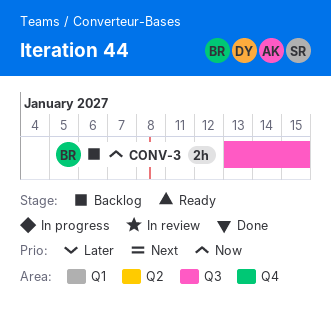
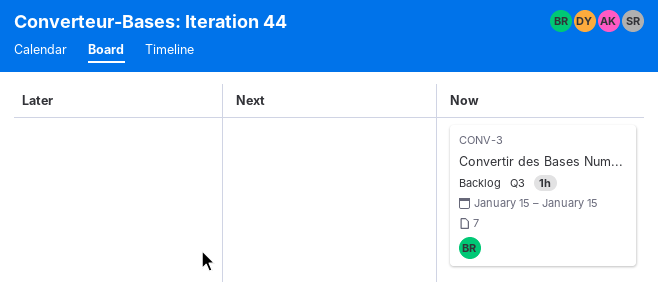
CONV-3, estimate: 2h -> 1h
CONV-3, start: Jan 13 -> Jan 15

